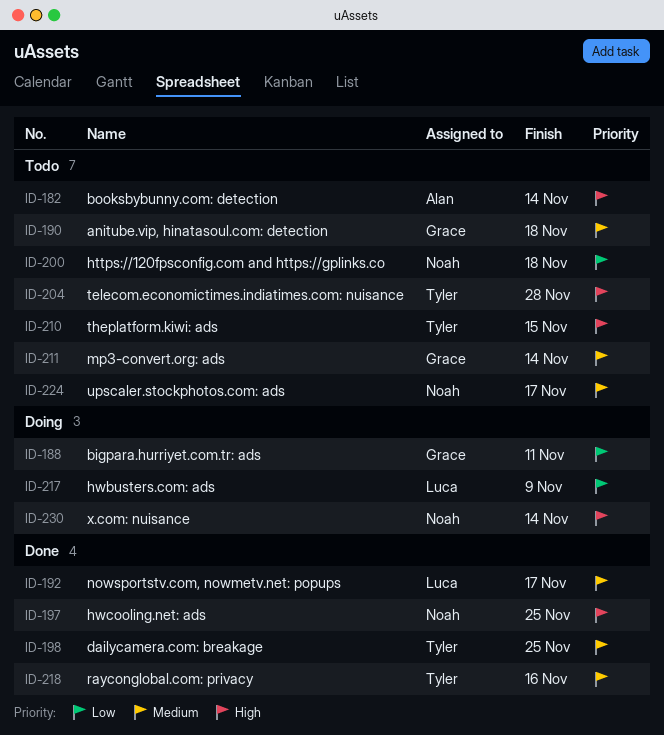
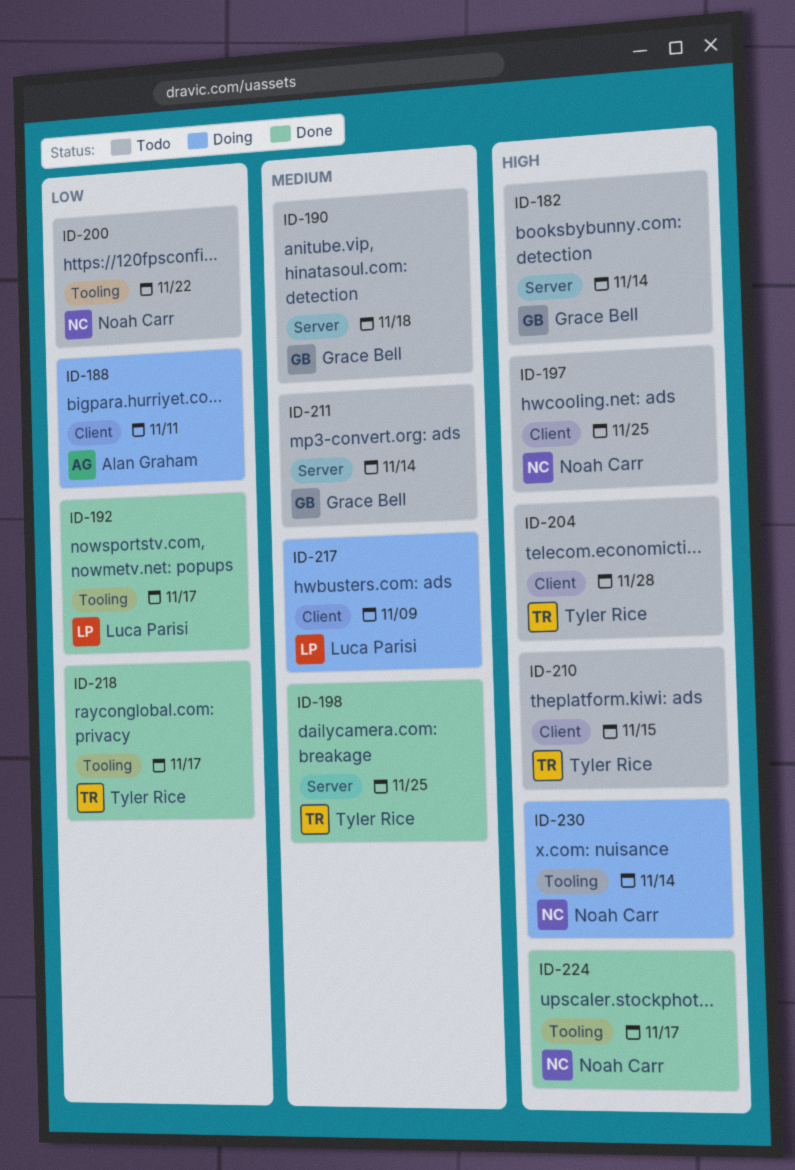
ID-182, owner: Alan Graham -> Grace Bell
ID-188, owner: Grace Bell -> Alan Graham
ID-192, priority: Medium -> Low
ID-197, status: Done -> Todo
ID-200, due: Nov 18 -> Nov 22
ID-217, priority: Low -> Medium
ID-218, priority: Medium -> Low
ID-218, due: Nov 16 -> Nov 17
ID-224, status: Todo -> Done
ID-224, priority: Medium -> High

